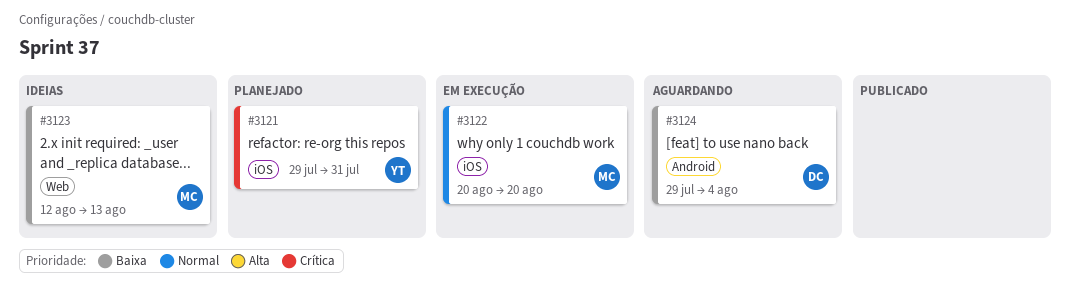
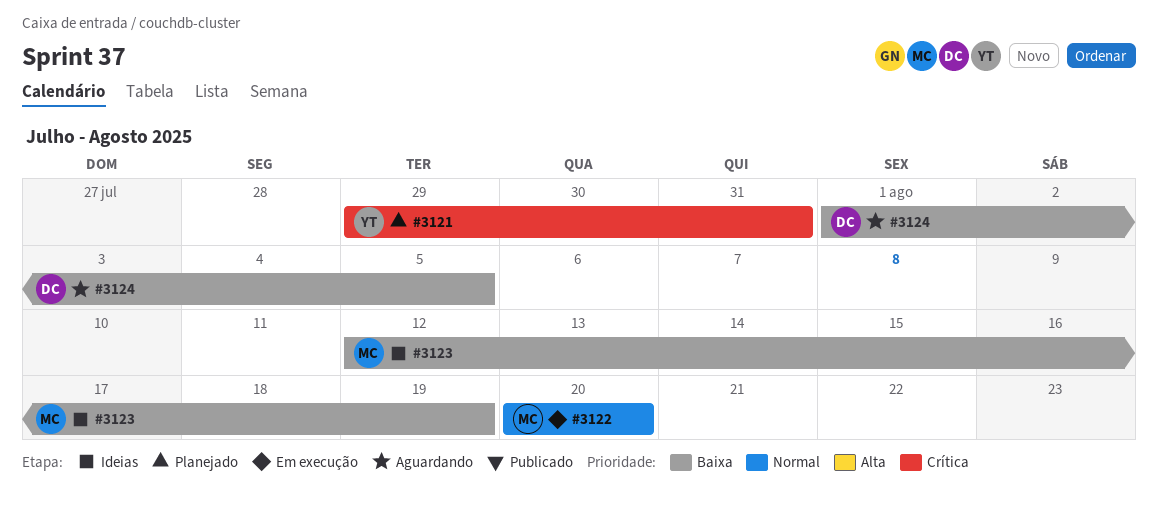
#3123, due: Aug 13 -> Aug 19
#3124, start: Jul 29 -> Aug 1
#3124, due: Aug 4 -> Aug 5

